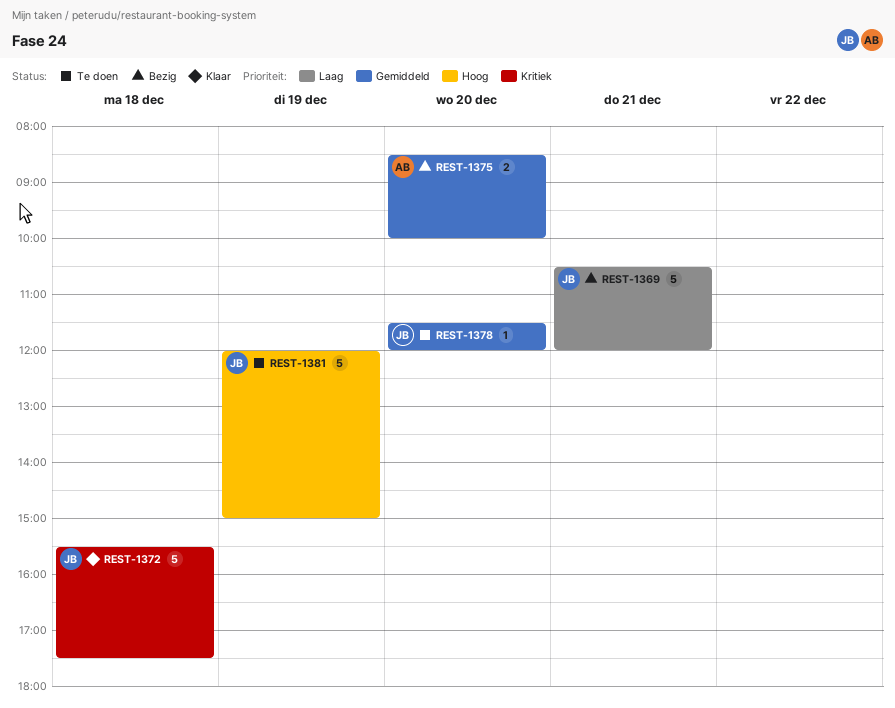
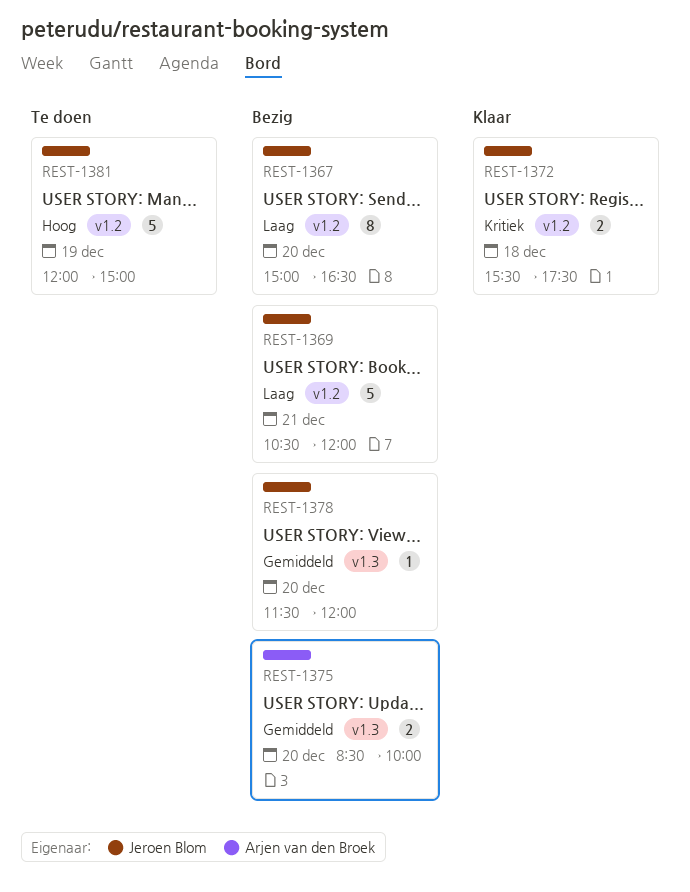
REST-1367: none -> present
REST-1372, estimate: 5 -> 2
REST-1378, status: Te doen -> Bezig

